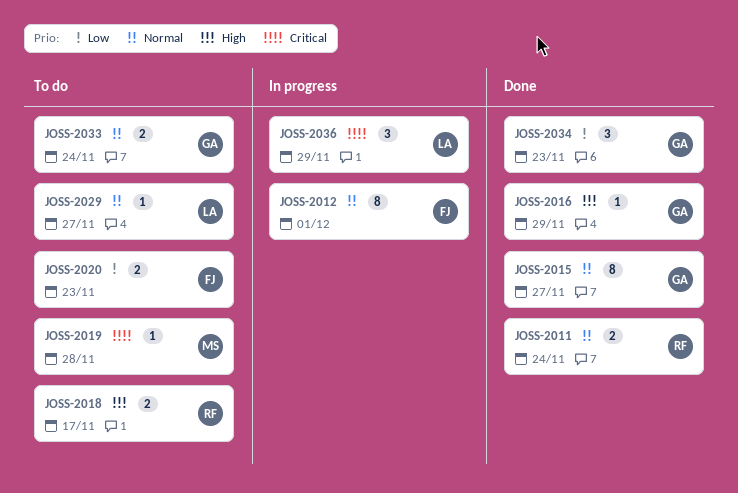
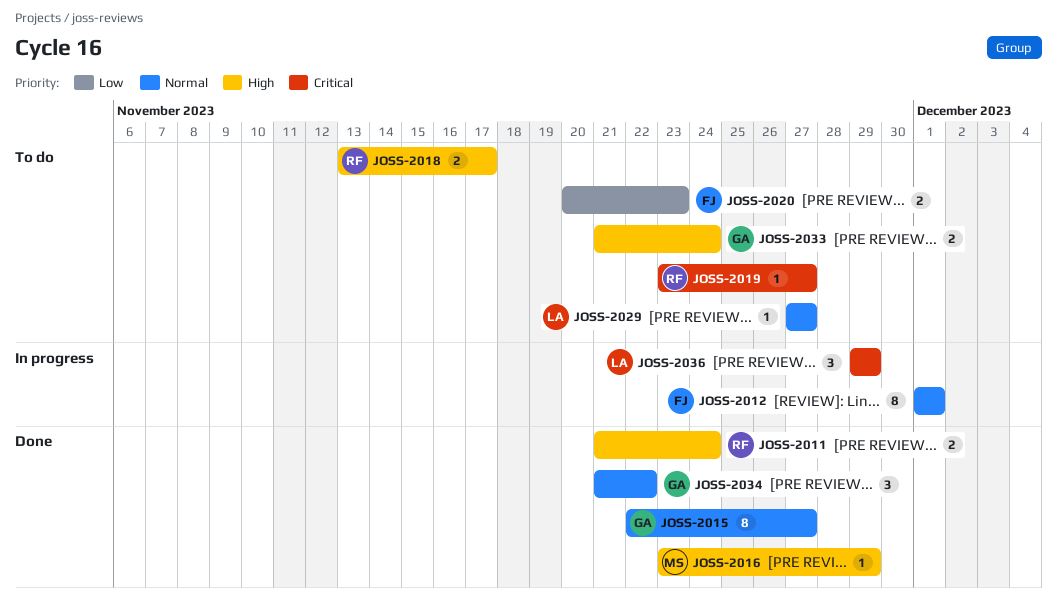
JOSS-2011, priority: Normal -> High
JOSS-2016, owner: GA -> MS
JOSS-2019, owner: MS -> RF
JOSS-2019, due: Nov 28 -> Nov 27
JOSS-2033, priority: Normal -> High
JOSS-2034, priority: Low -> Normal
JOSS-2034, due: Nov 23 -> Nov 22

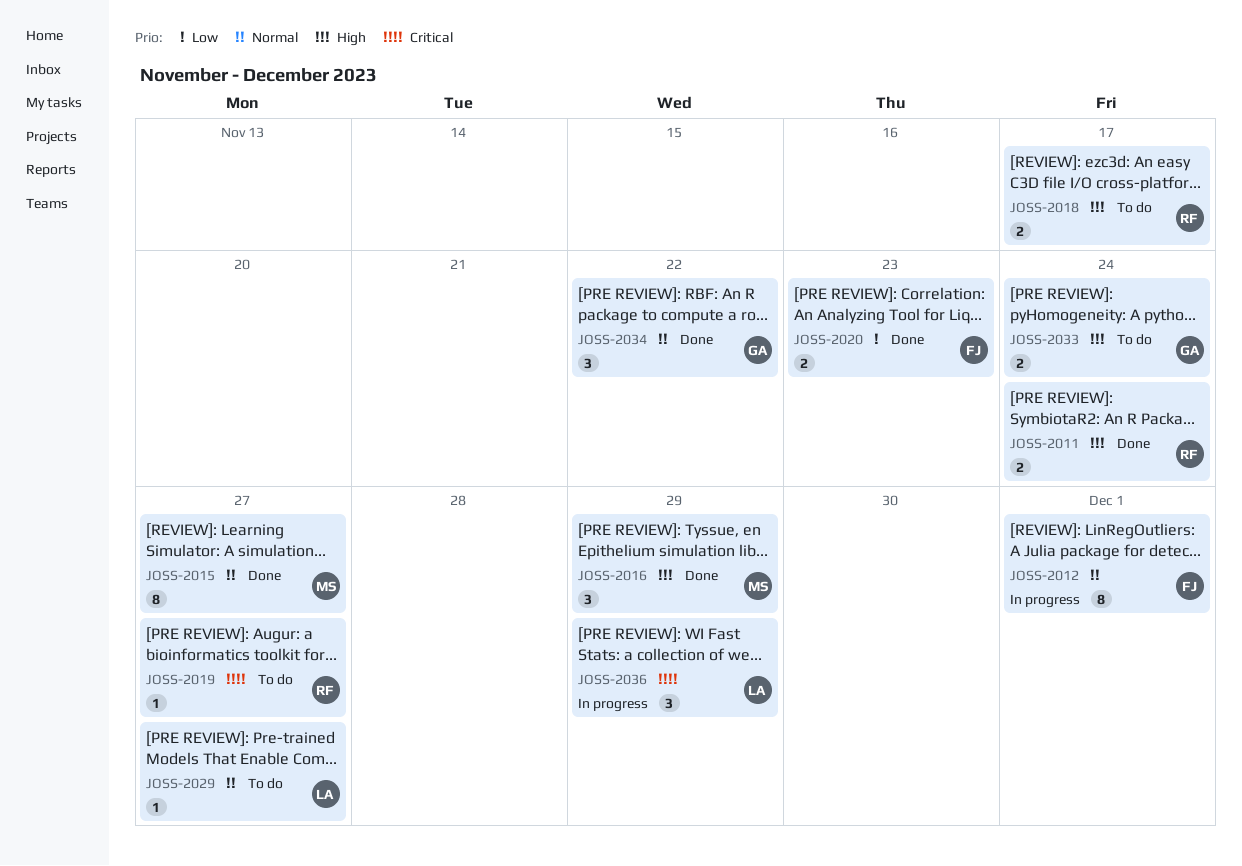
JOSS-2015, owner: GA -> MS
JOSS-2016, estimate: 1 -> 3
JOSS-2020, status: To do -> Done

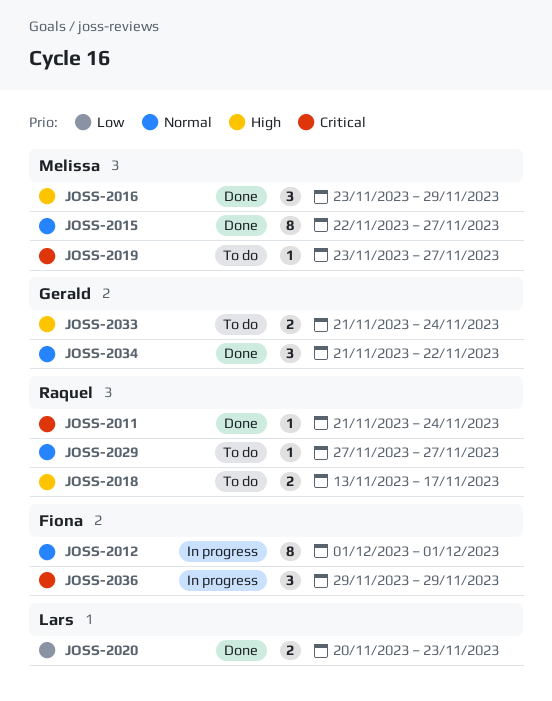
JOSS-2011, priority: High -> Critical
JOSS-2011, estimate: 2 -> 1
JOSS-2019, owner: Raquel -> Melissa
JOSS-2020, owner: Fiona -> Lars
JOSS-2029, owner: Lars -> Raquel
JOSS-2036, owner: Lars -> Fiona

